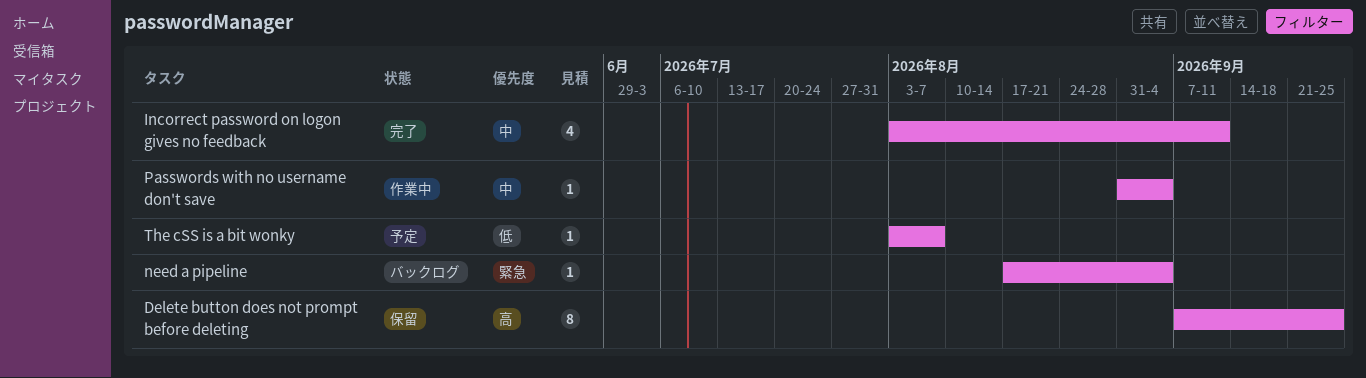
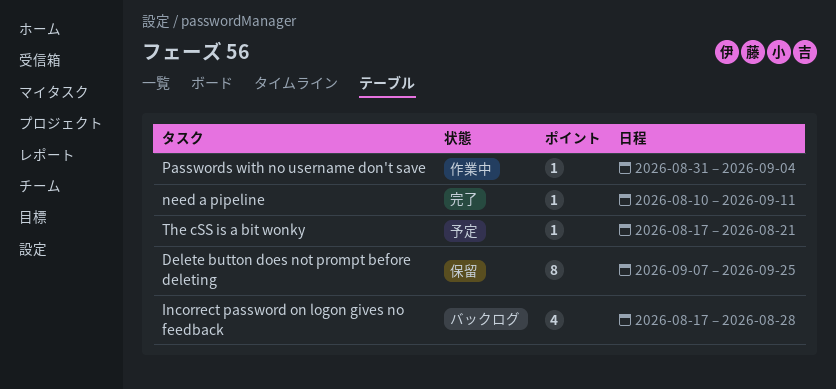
Incorrect password on logon gives no feedback, status: 完了 -> バックログ
Incorrect password on logon gives no feedback, start: Aug 3 -> Aug 17
Incorrect password on logon gives no feedback, due: Sep 11 -> Aug 28
need a pipeline, status: バックログ -> 完了
need a pipeline, start: Aug 17 -> Aug 10
need a pipeline, due: Sep 4 -> Sep 11
The cSS is a bit wonky, start: Aug 3 -> Aug 17
The cSS is a bit wonky, due: Aug 7 -> Aug 21

